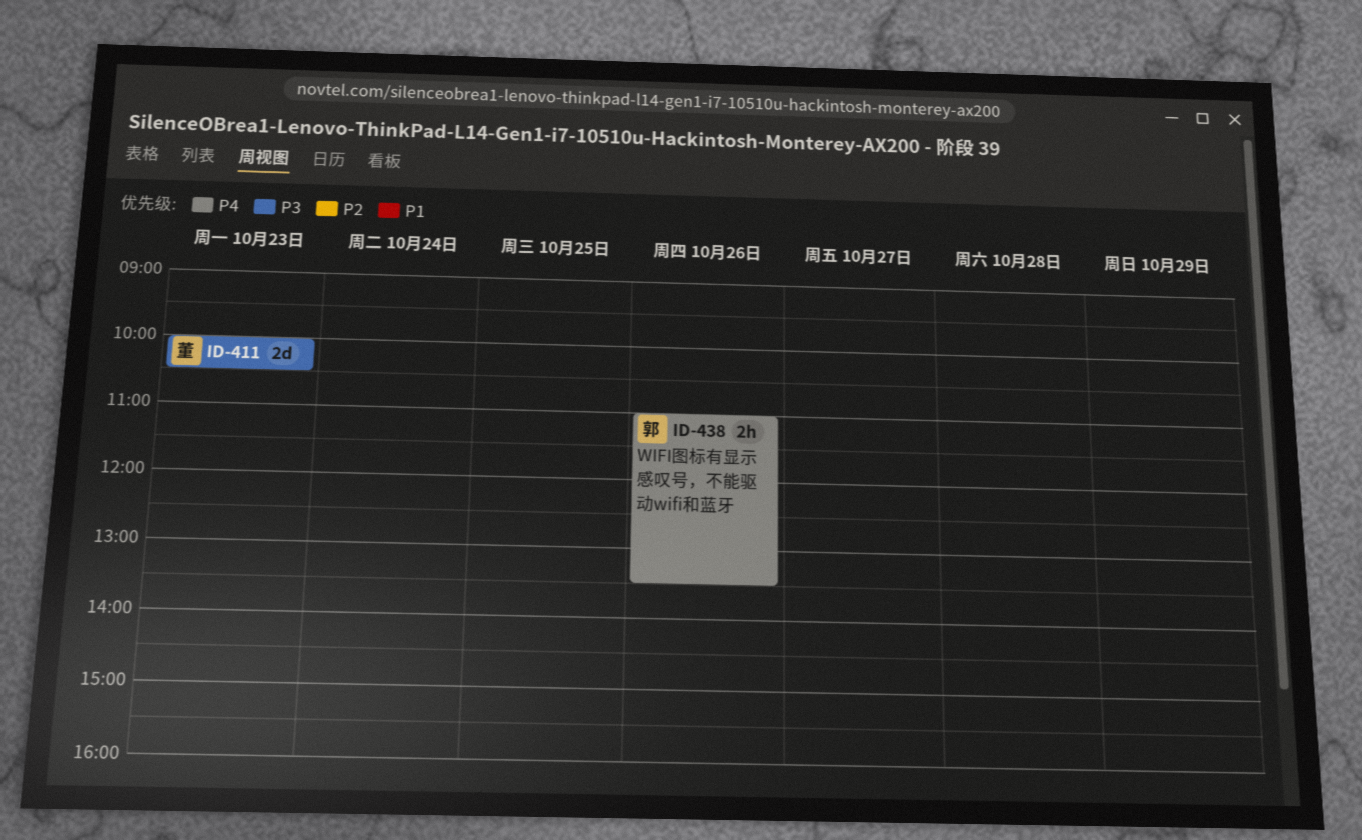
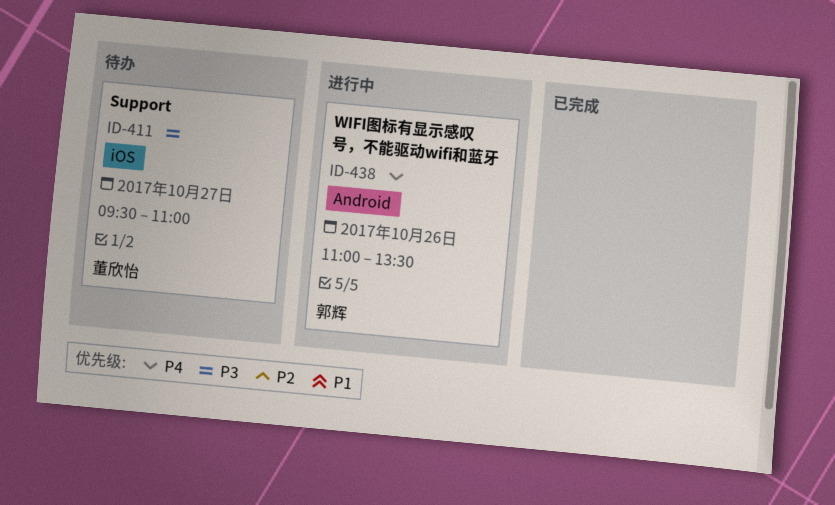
ID-411, day: Oct 23 -> Oct 27
ID-411, begins: 10:00 -> 09:30
ID-411, ends: 10:30 -> 11:00

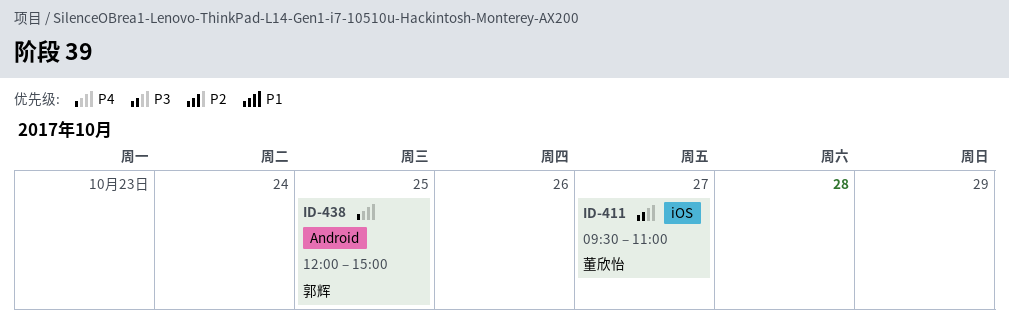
ID-438, day: Oct 26 -> Oct 25
ID-438, begins: 11:00 -> 12:00
ID-438, ends: 13:30 -> 15:00

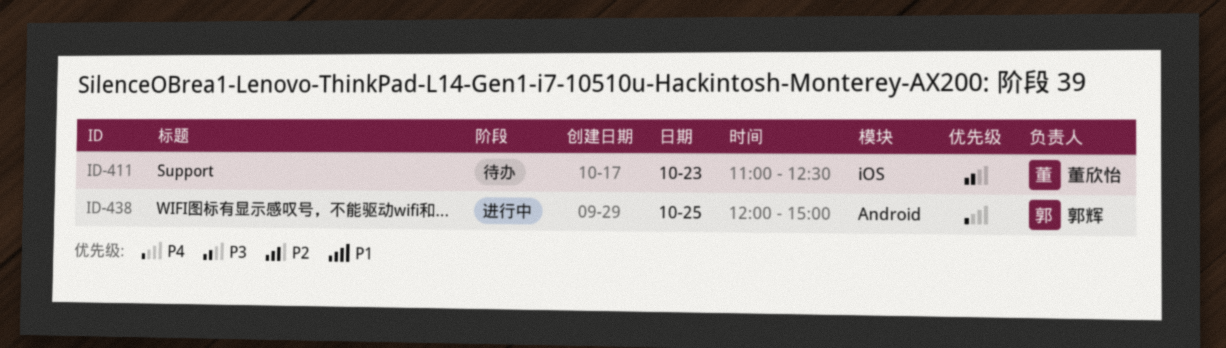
ID-411, day: Oct 27 -> Oct 23
ID-411, begins: 09:30 -> 11:00
ID-411, ends: 11:00 -> 12:30

